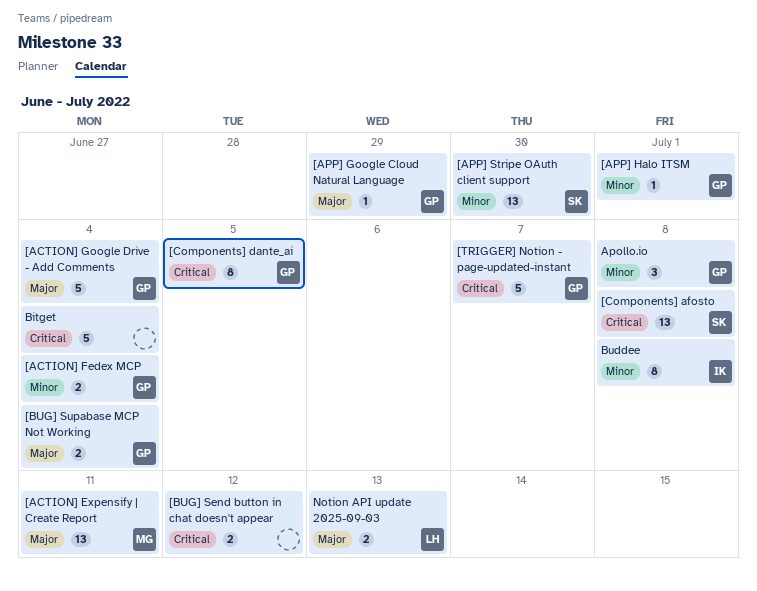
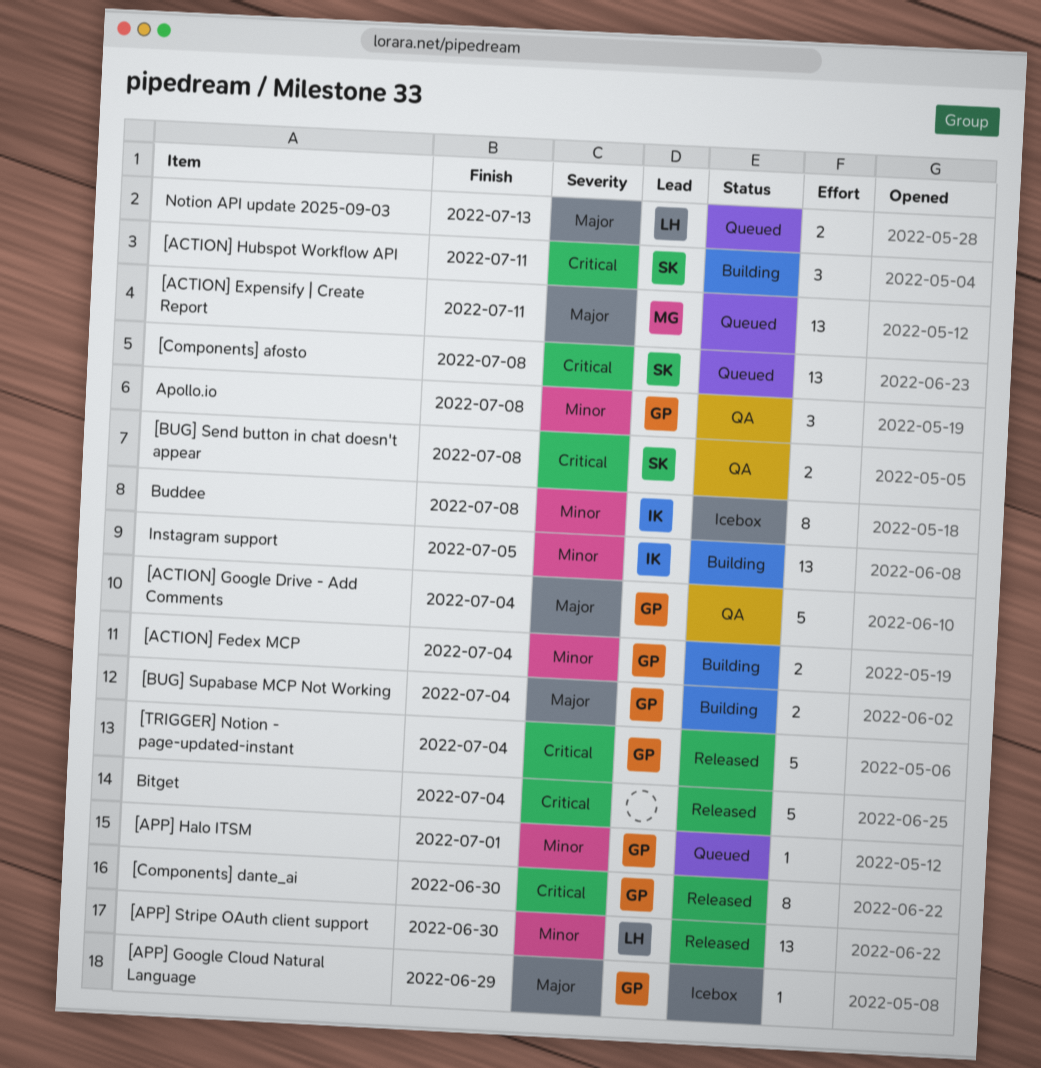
[ACTION] Hubspot Workflow API: none -> present
[APP] Stripe OAuth client support, owner: SK -> LH
[BUG] Send button in chat doesn't appear, owner: none -> SK
[BUG] Send button in chat doesn't appear, due: Jul 12 -> Jul 8
[Components] dante_ai, due: Jul 5 -> Jun 30
[TRIGGER] Notion - page-updated-instant, due: Jul 7 -> Jul 4
Instagram support: none -> present

